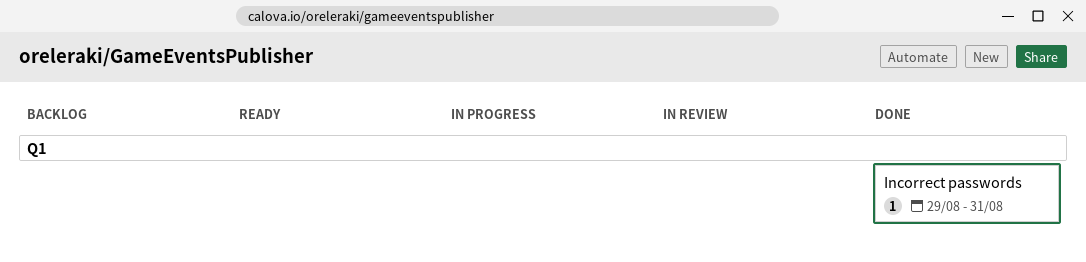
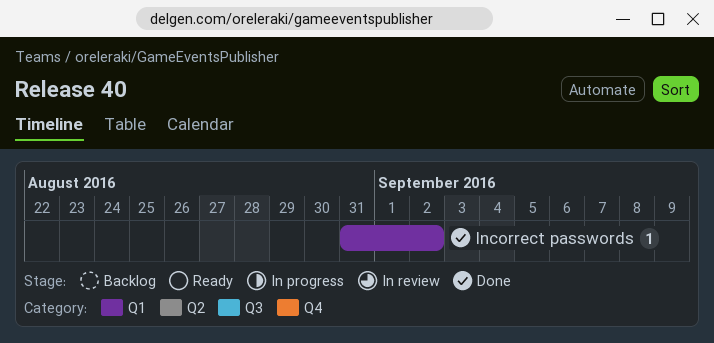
Incorrect passwords, start: Aug 29 -> Aug 31
Incorrect passwords, due: Aug 31 -> Sep 2

